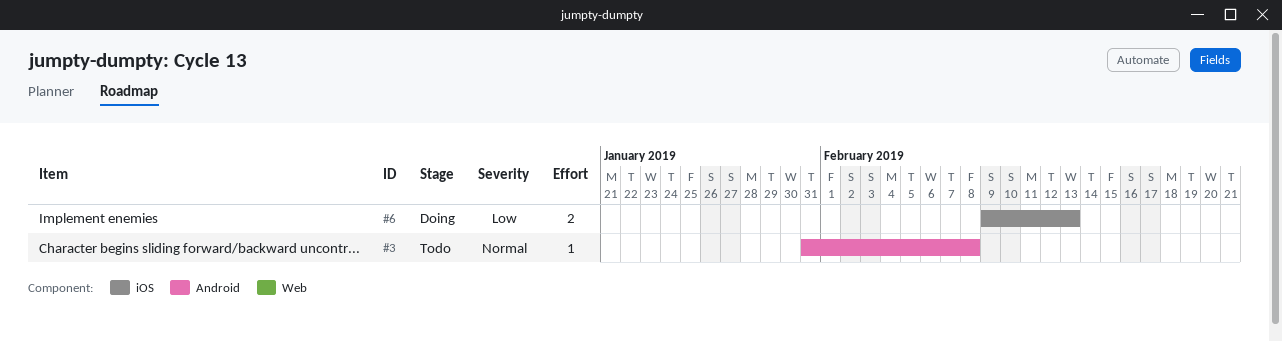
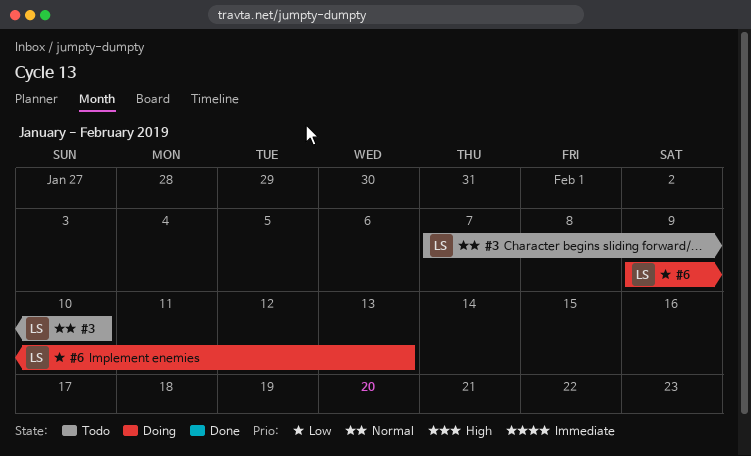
#3, start: Jan 31 -> Feb 7
#3, due: Feb 8 -> Feb 10

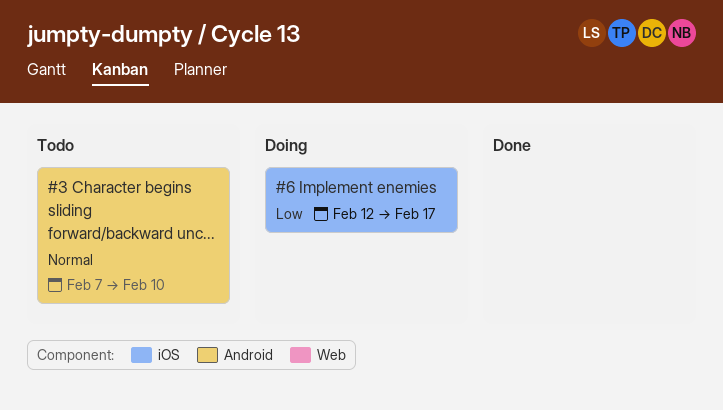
#6, start: Feb 9 -> Feb 12
#6, due: Feb 13 -> Feb 17

